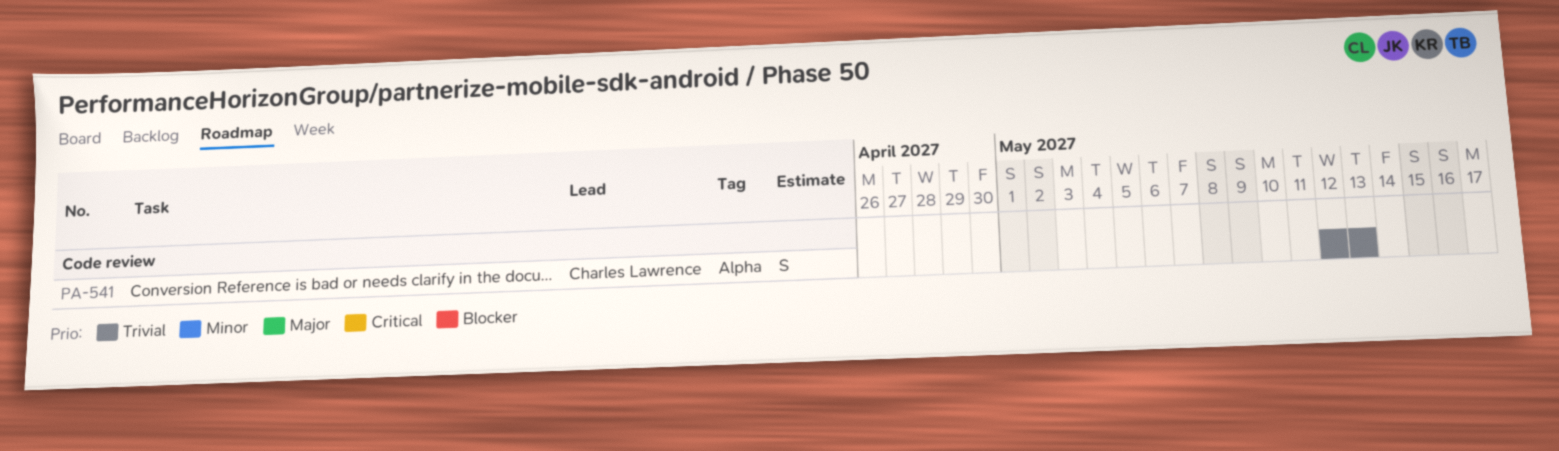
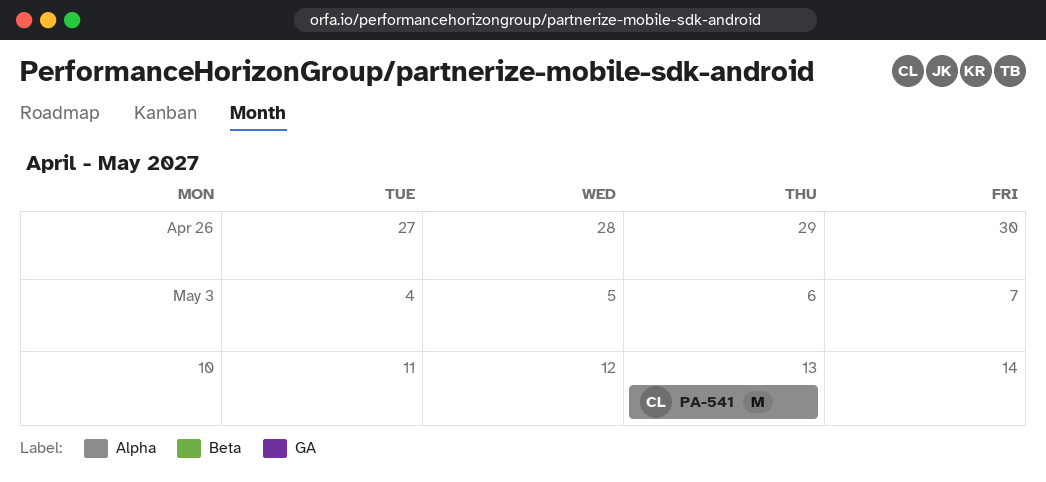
PA-541, estimate: S -> M
PA-541, start: May 12 -> May 13

